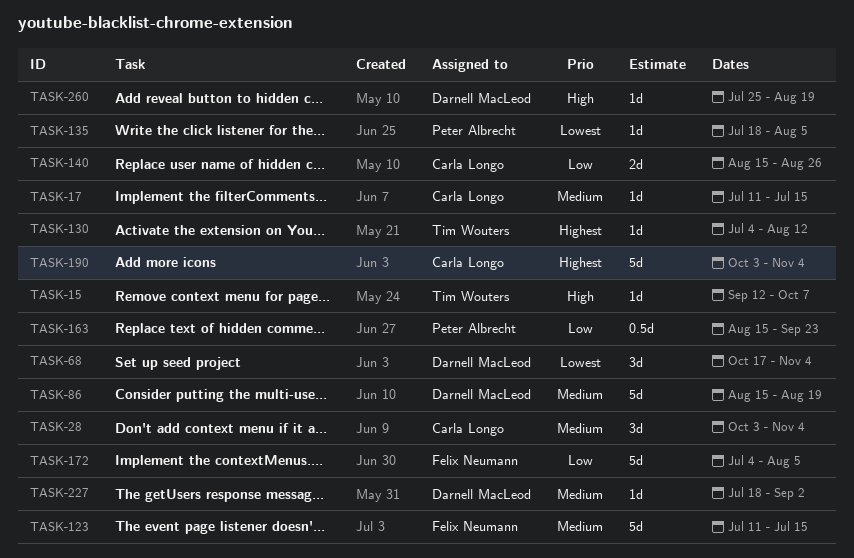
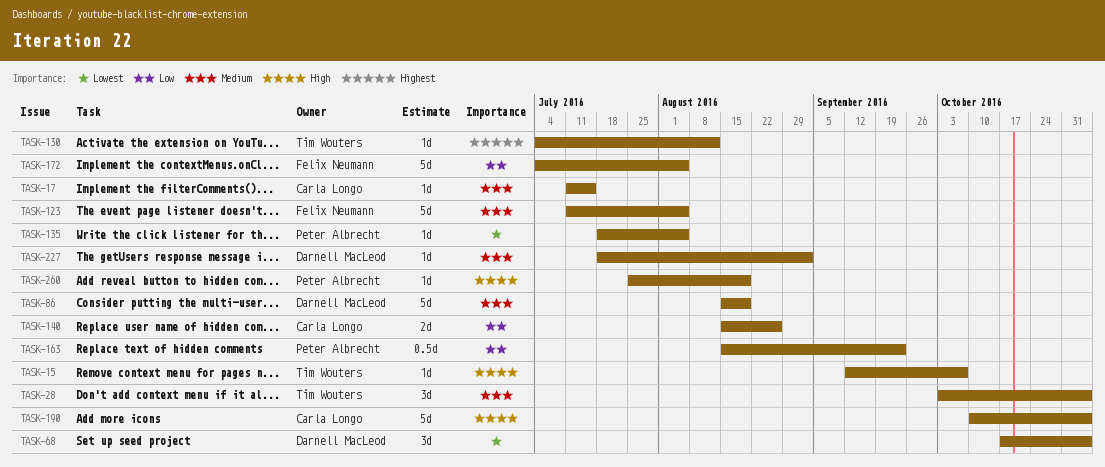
TASK-28, owner: Carla Longo -> Tim Wouters
TASK-123, due: Jul 15 -> Aug 5
TASK-190, priority: Highest -> High
TASK-190, start: Oct 3 -> Oct 10
TASK-260, owner: Darnell MacLeod -> Peter Albrecht

